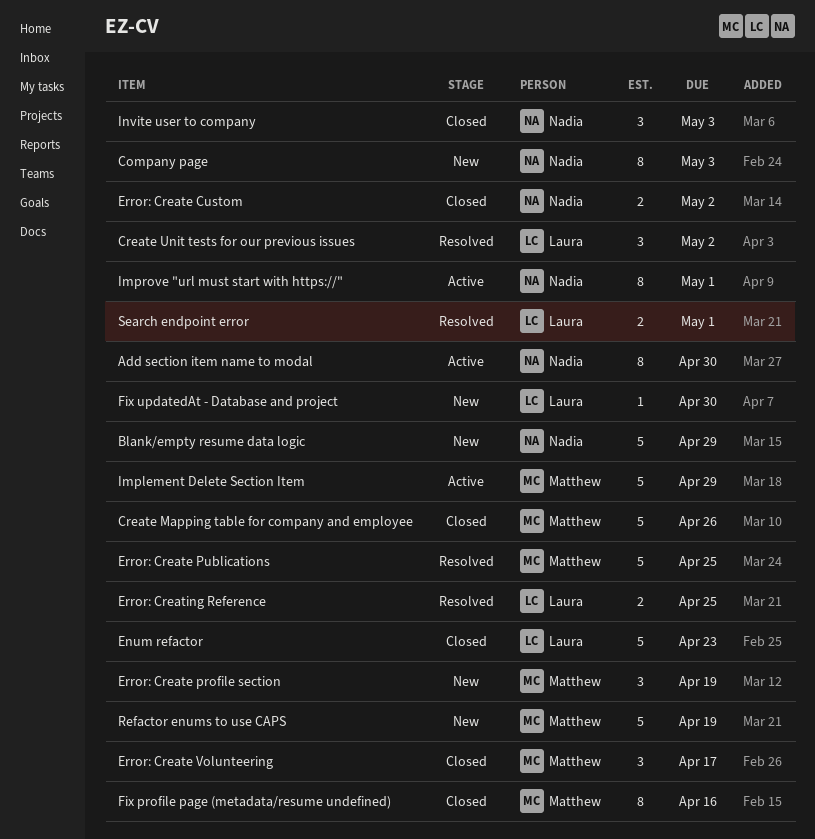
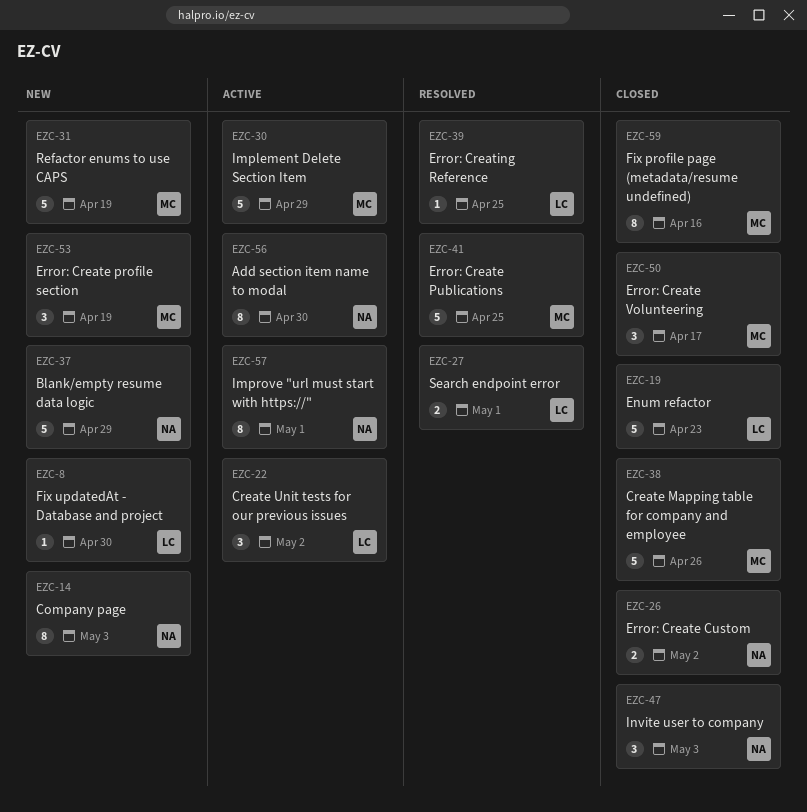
Create Unit tests for our previous issues, status: Resolved -> Active
Error: Creating Reference, estimate: 2 -> 1

